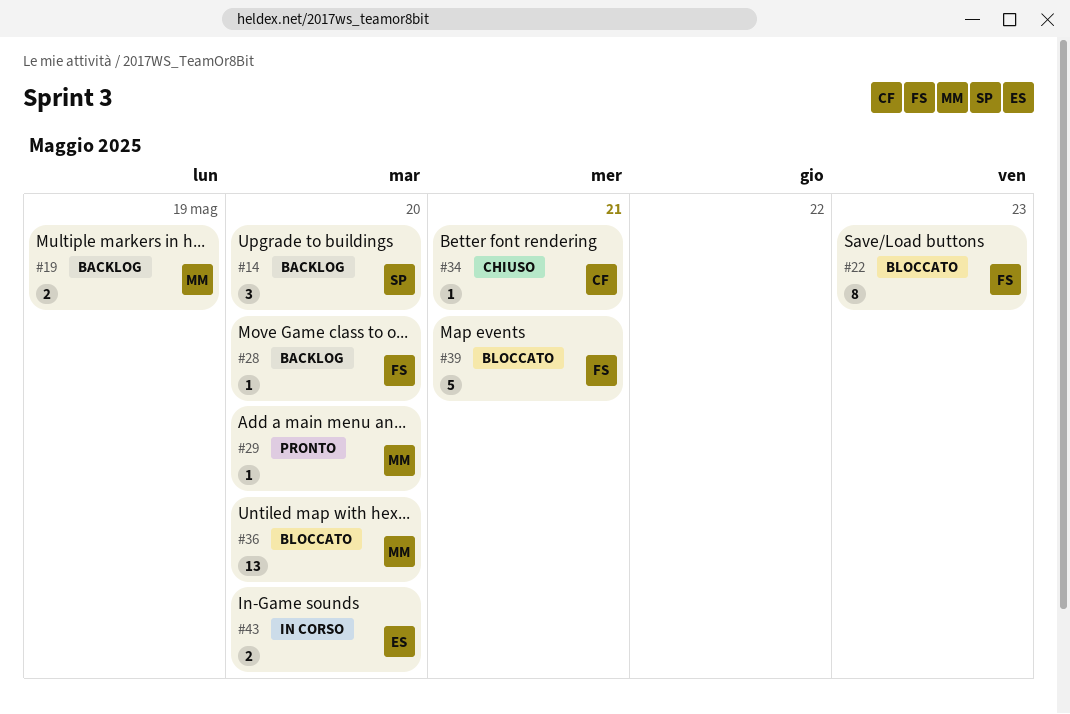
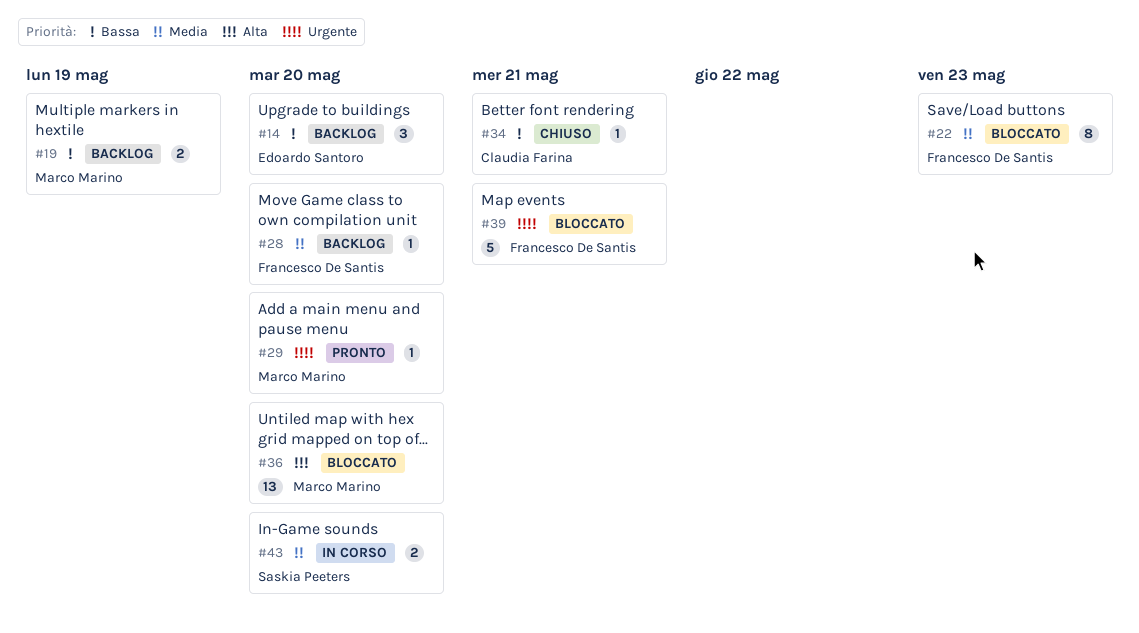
#14, owner: Saskia Peeters -> Edoardo Santoro
#43, owner: Edoardo Santoro -> Saskia Peeters

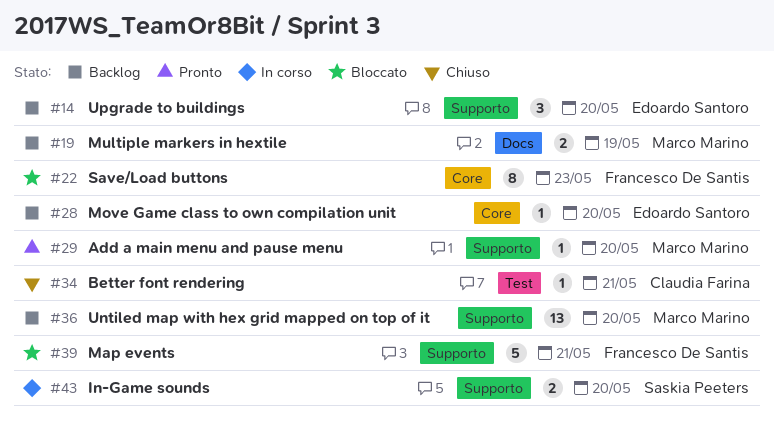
#28, owner: Francesco De Santis -> Edoardo Santoro
#36, status: Bloccato -> Backlog

